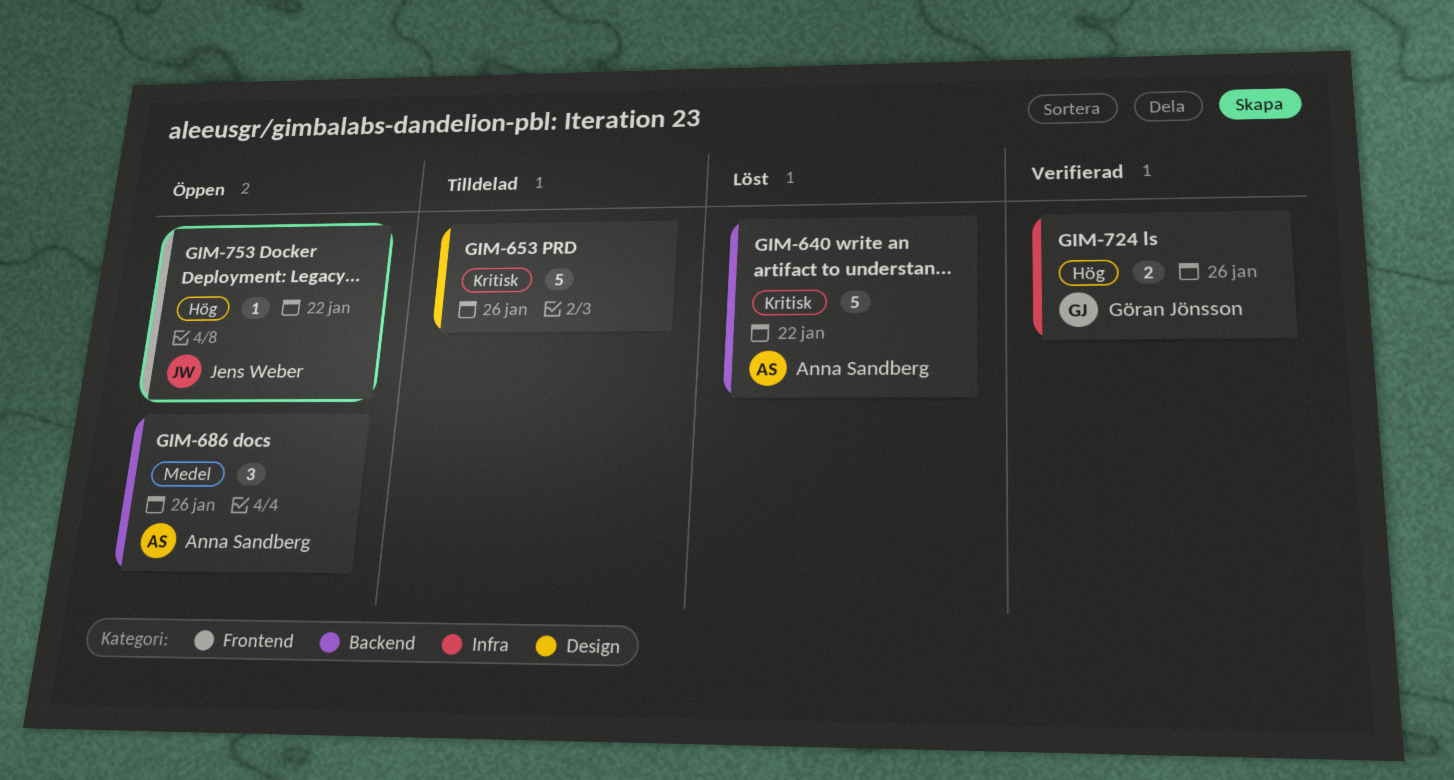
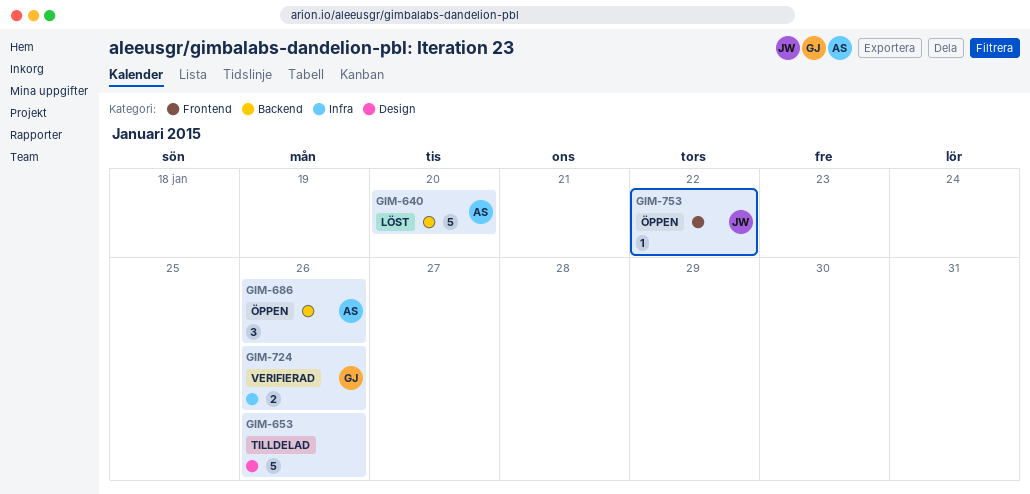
GIM-640, due: Jan 22 -> Jan 20

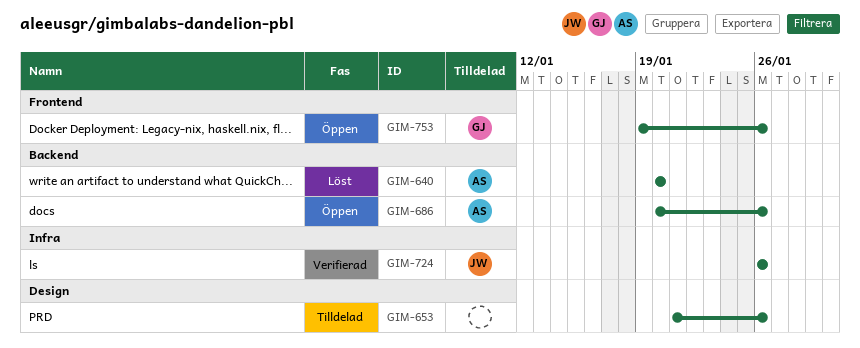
GIM-724, owner: GJ -> JW
GIM-753, owner: JW -> GJ
GIM-753, due: Jan 22 -> Jan 26

